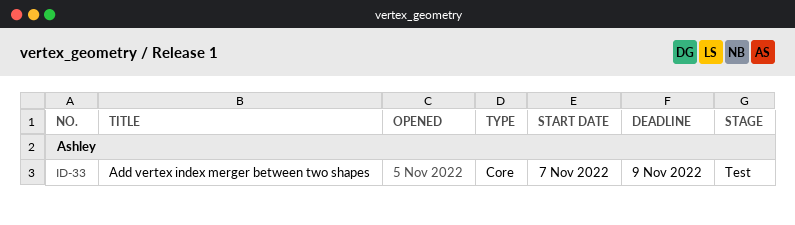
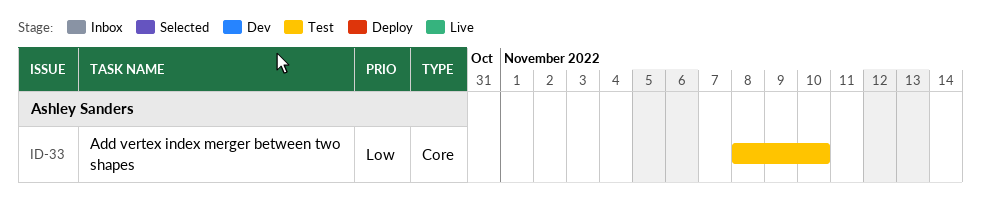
ID-33, start: Nov 7 -> Nov 8
ID-33, due: Nov 9 -> Nov 10

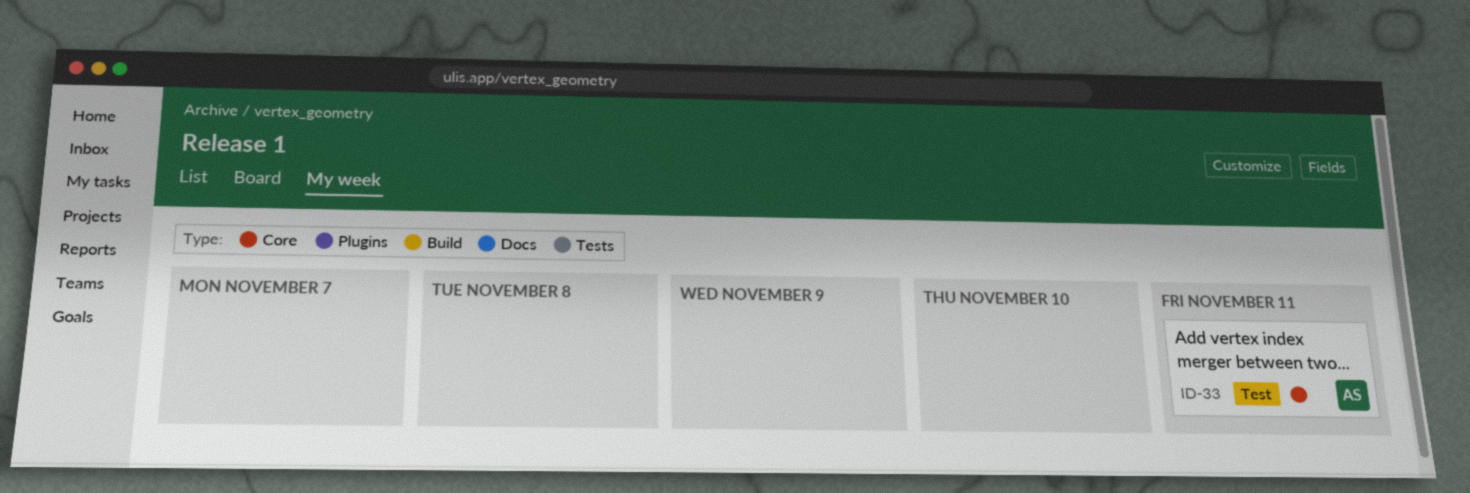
ID-33, due: Nov 10 -> Nov 11

